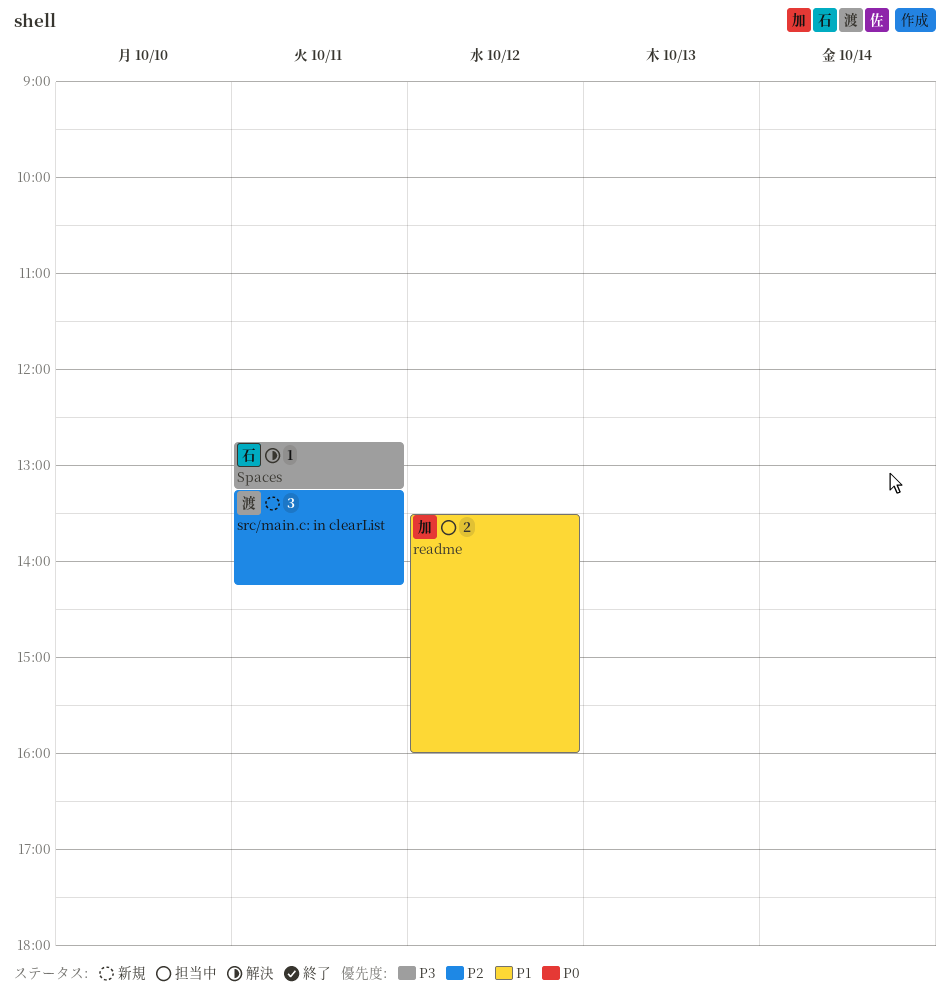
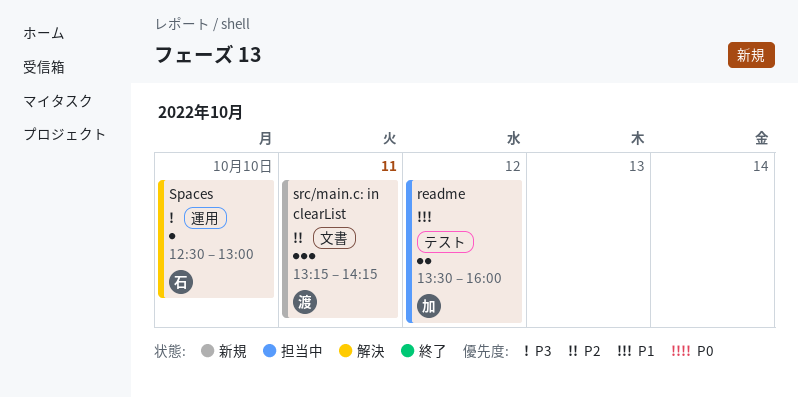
Spaces, day: Oct 11 -> Oct 10
Spaces, begins: 12:45 -> 12:30
Spaces, ends: 13:15 -> 13:00

